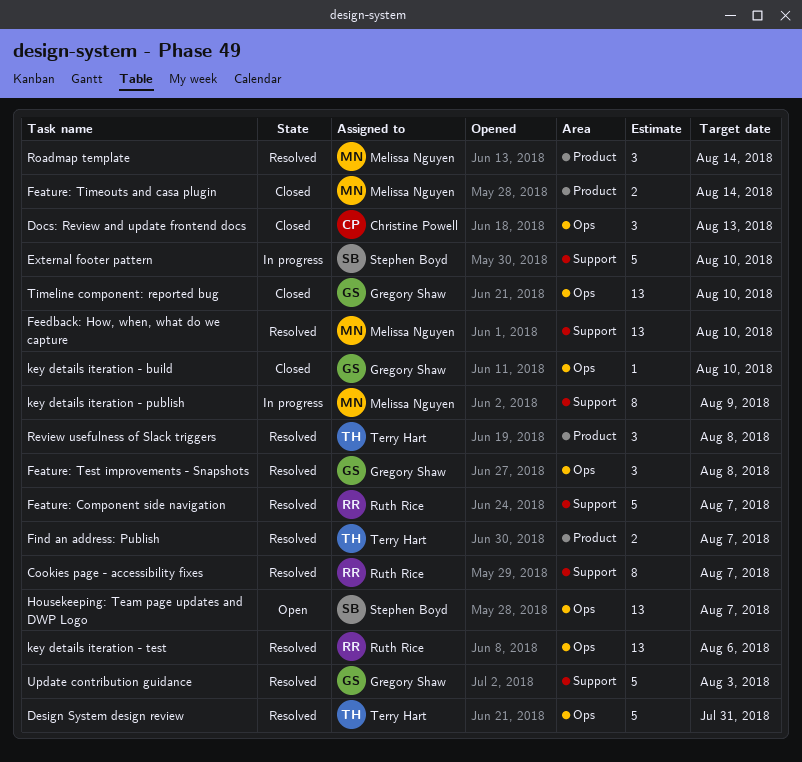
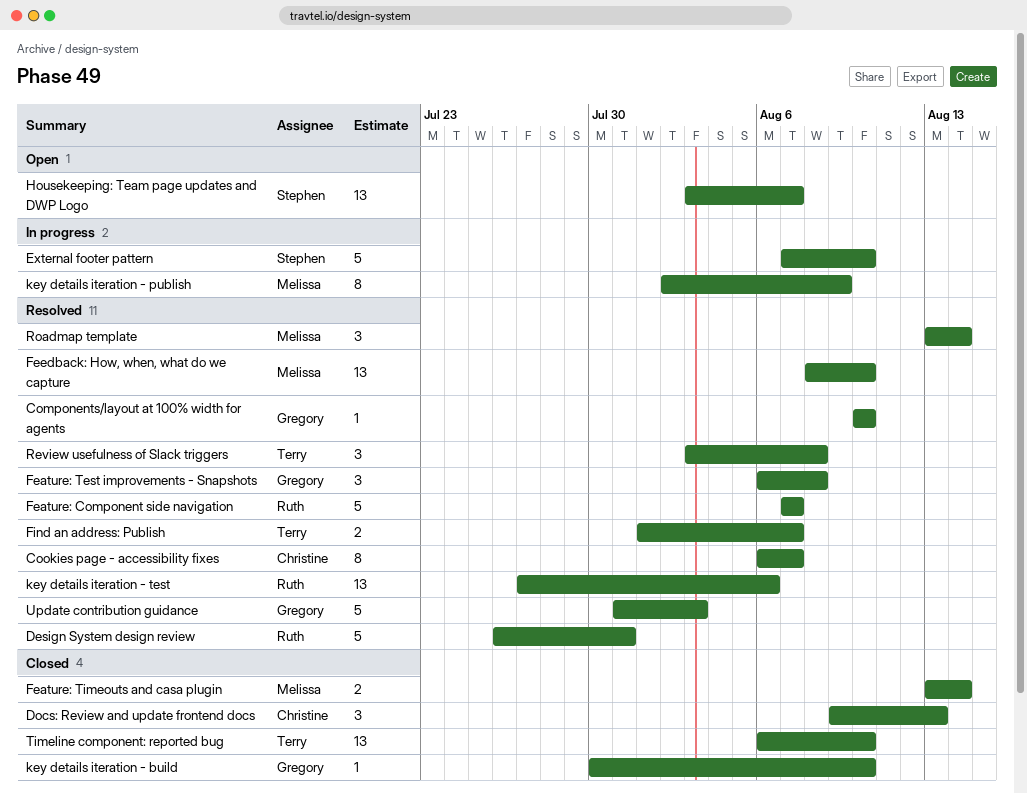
Components/layout at 100% width for agents: none -> present
Cookies page - accessibility fixes, owner: Ruth Rice -> Christine Powell
Design System design review, owner: Terry Hart -> Ruth Rice
Timeline component: reported bug, owner: Gregory Shaw -> Terry Hart

